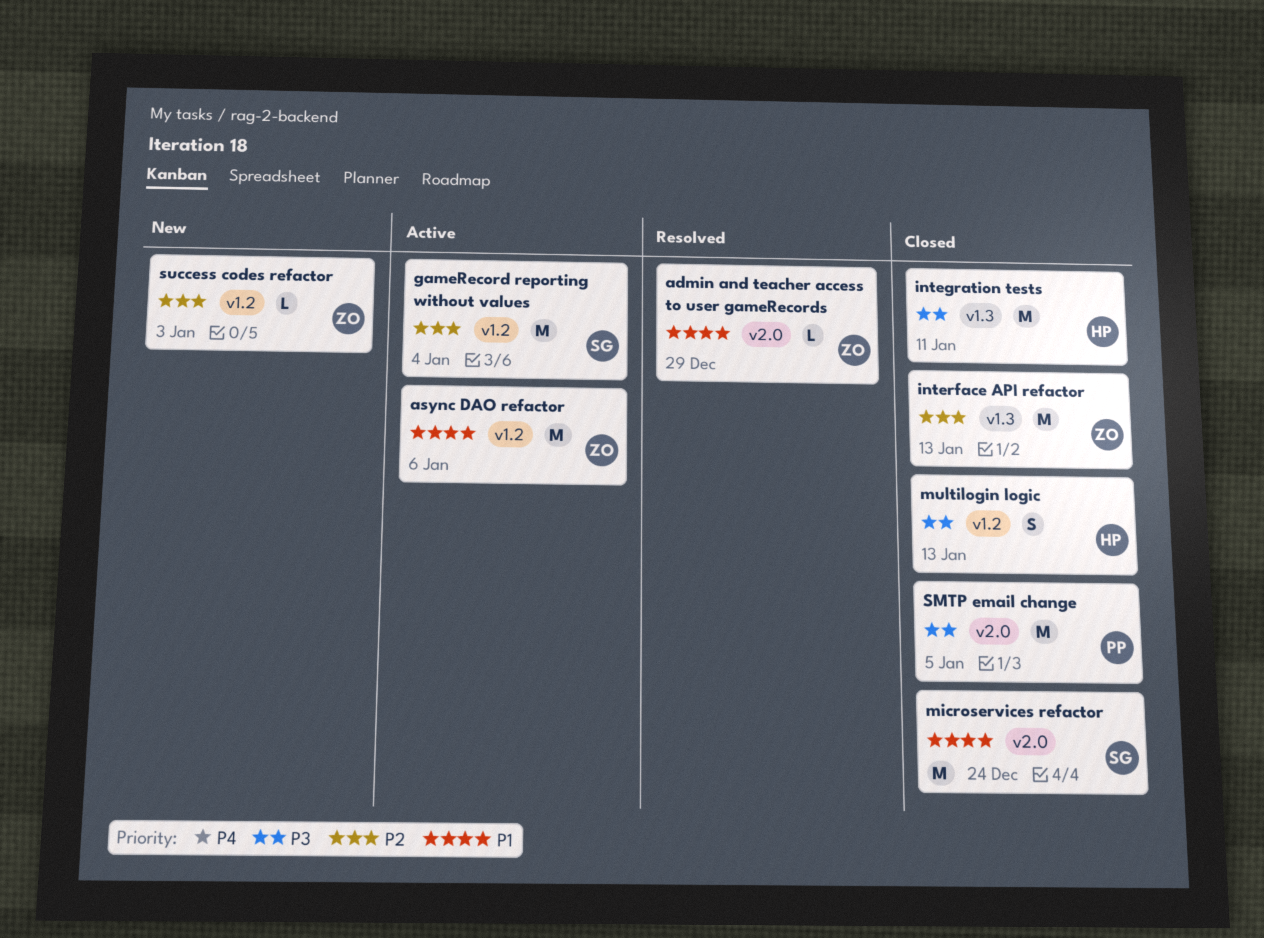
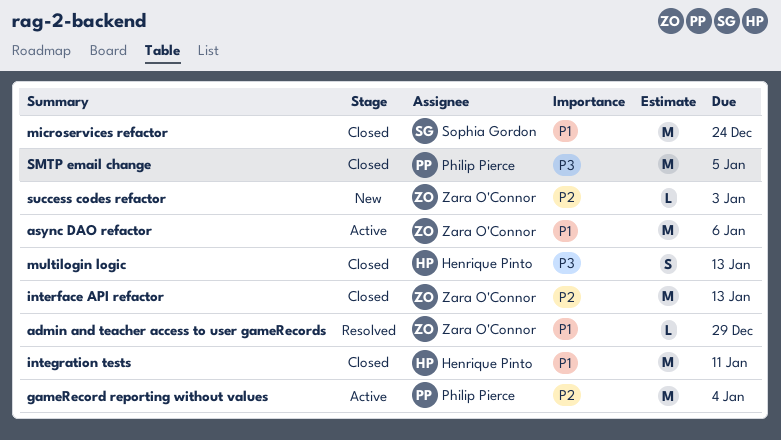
gameRecord reporting without values, owner: Sophia Gordon -> Philip Pierce
integration tests, priority: P3 -> P1

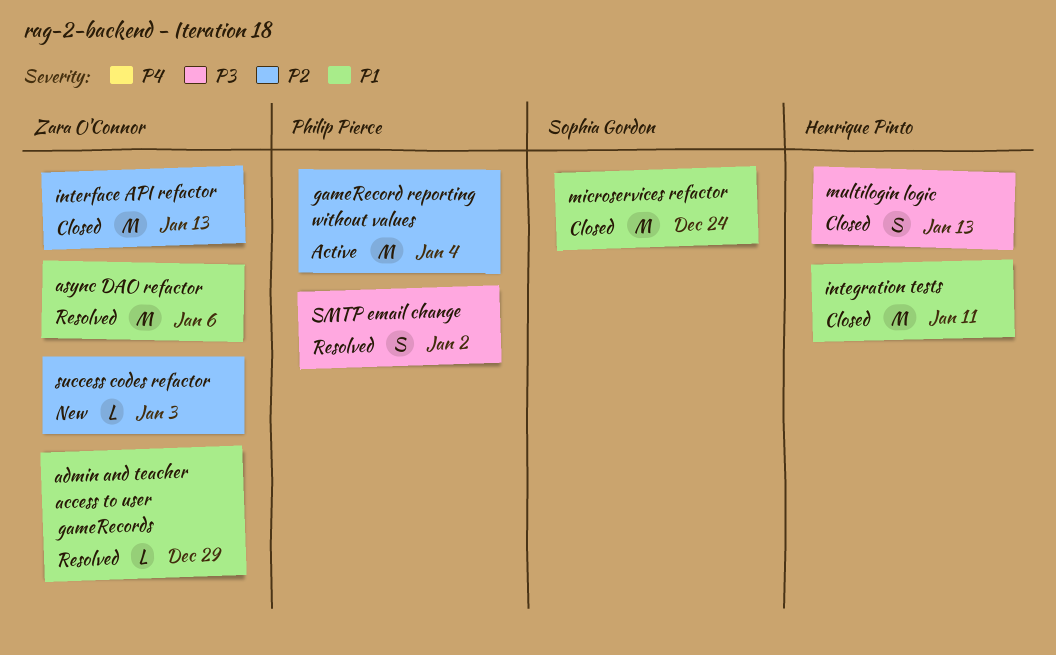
async DAO refactor, status: Active -> Resolved
SMTP email change, status: Closed -> Resolved
SMTP email change, estimate: M -> S
SMTP email change, due: Jan 5 -> Jan 2

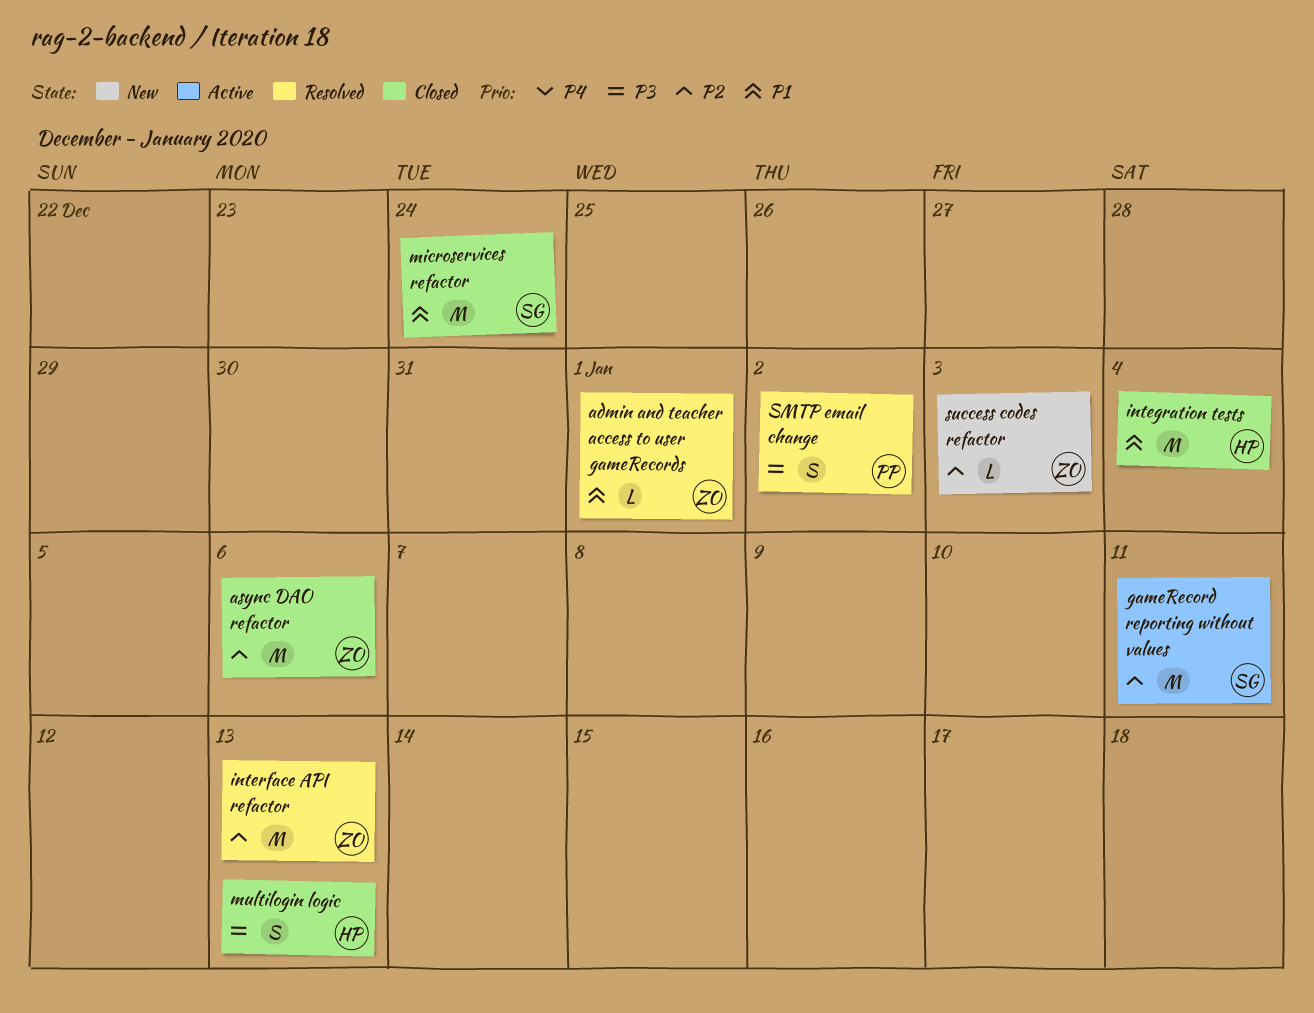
admin and teacher access to user gameRecords, due: Dec 29 -> Jan 1
async DAO refactor, status: Resolved -> Closed
async DAO refactor, priority: P1 -> P2
gameRecord reporting without values, owner: Philip Pierce -> Sophia Gordon
gameRecord reporting without values, due: Jan 4 -> Jan 11
integration tests, due: Jan 11 -> Jan 4
interface API refactor, status: Closed -> Resolved

